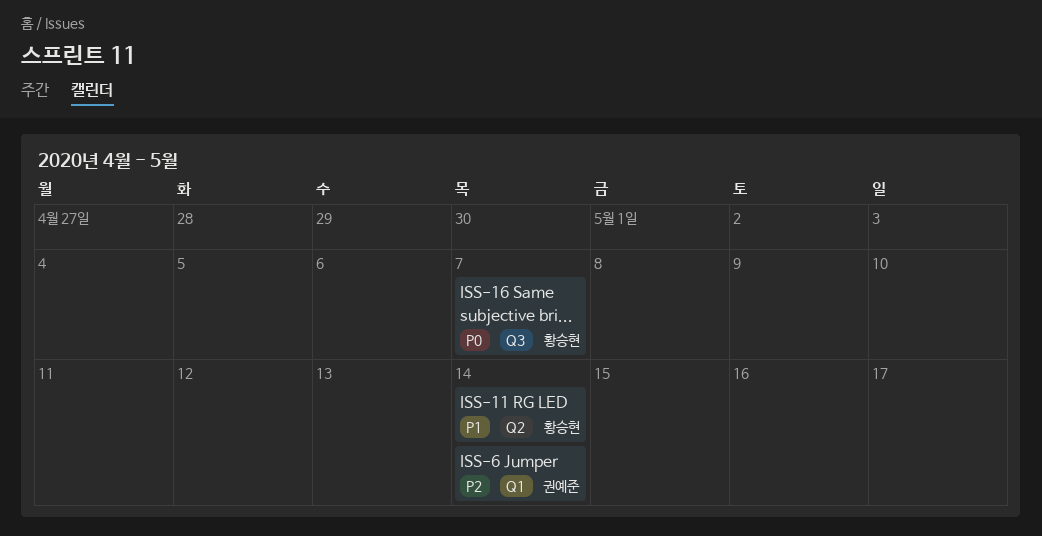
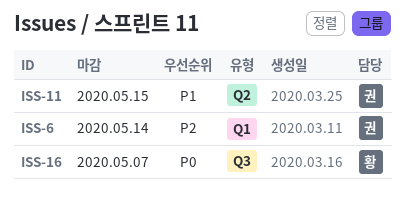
ISS-11, owner: 황승현 -> 권예준
ISS-11, due: May 14 -> May 15

